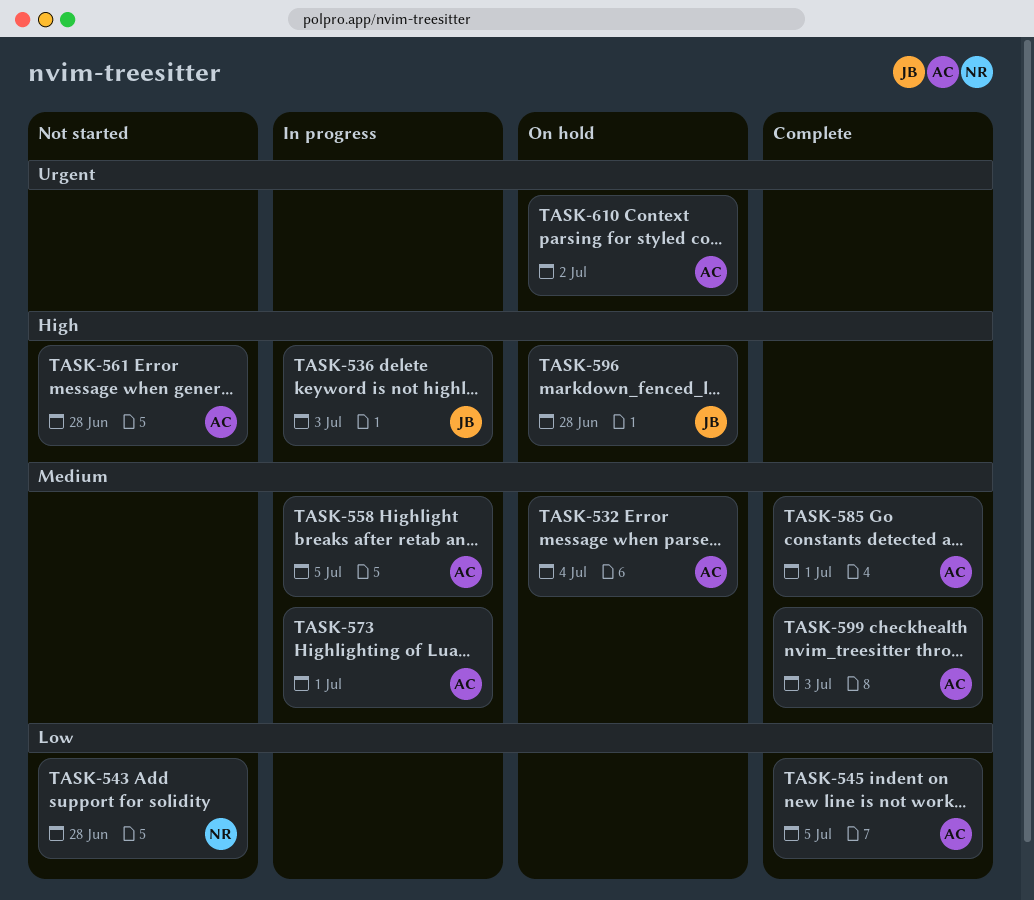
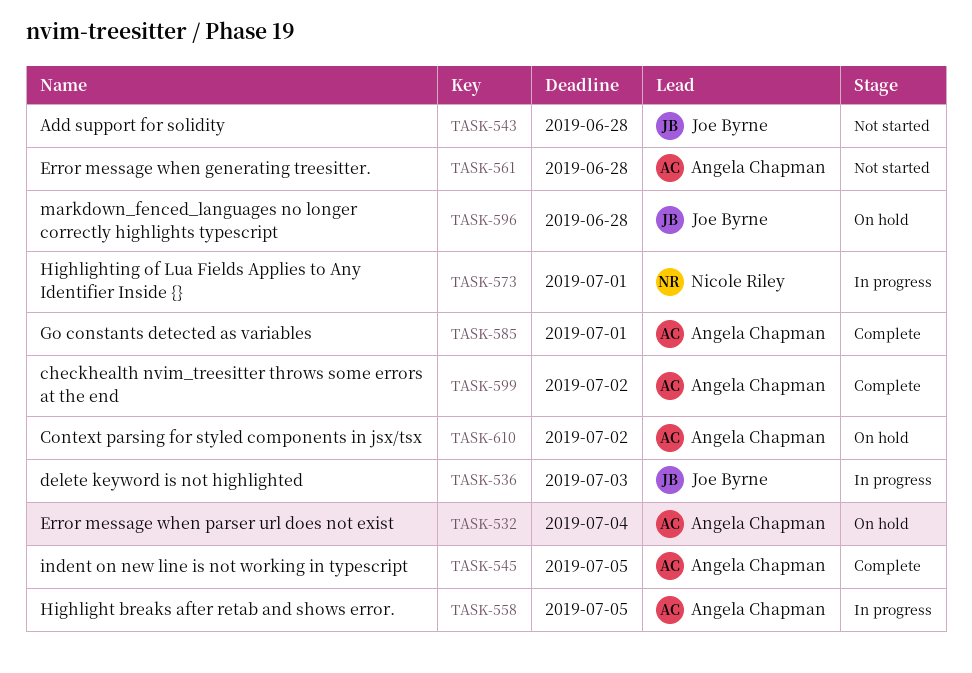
TASK-543, owner: Nicole Riley -> Joe Byrne
TASK-573, owner: Angela Chapman -> Nicole Riley
TASK-599, due: Jul 3 -> Jul 2

